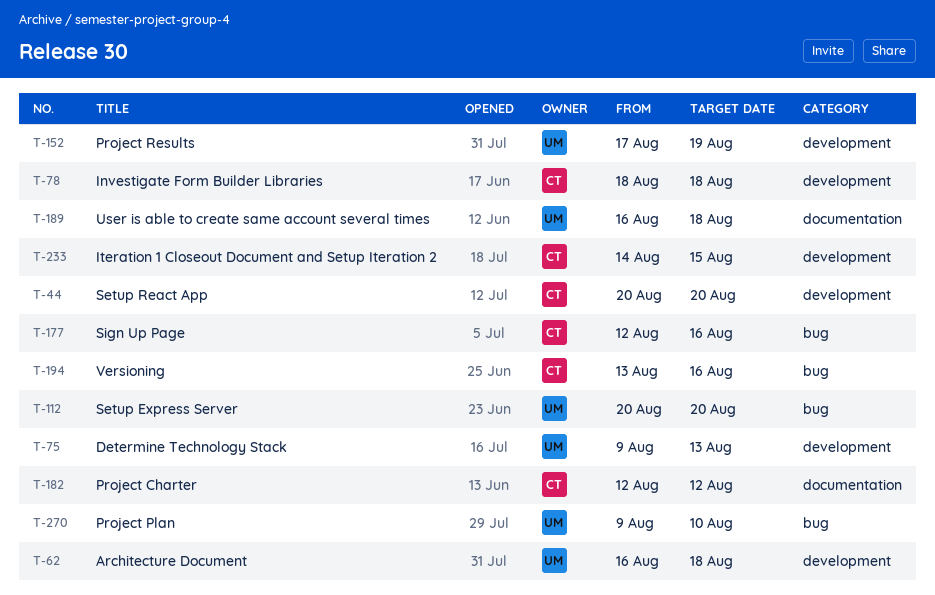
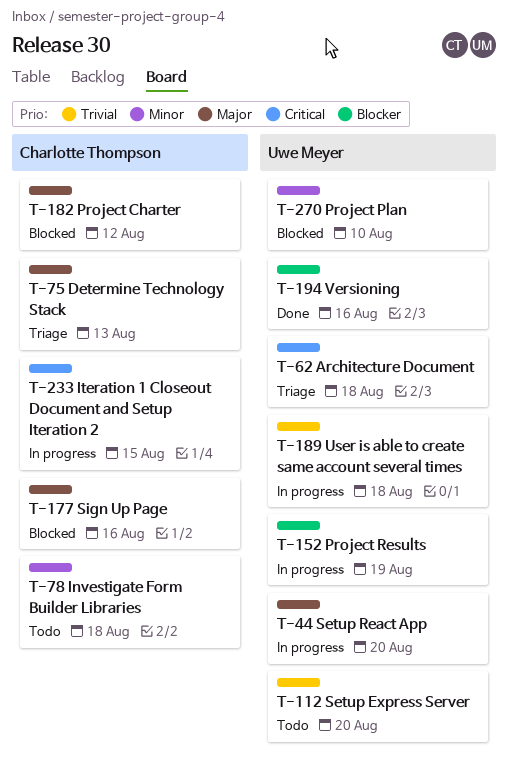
T-44, owner: Charlotte Thompson -> Uwe Meyer
T-75, owner: Uwe Meyer -> Charlotte Thompson
T-194, owner: Charlotte Thompson -> Uwe Meyer

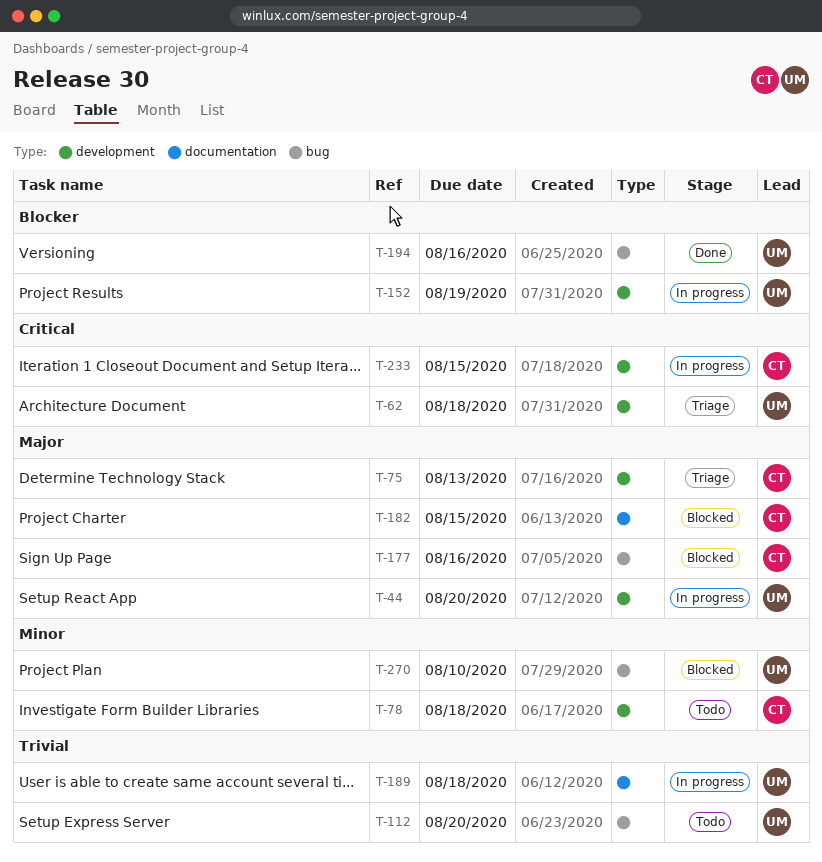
T-182, due: Aug 12 -> Aug 15

